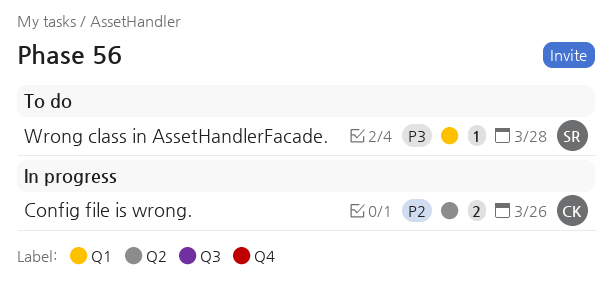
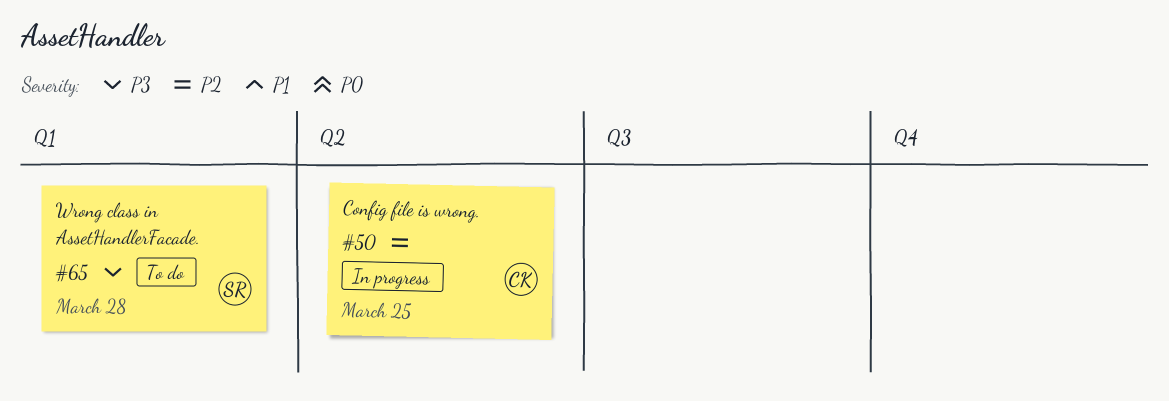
Config file is wrong., due: Mar 26 -> Mar 25

